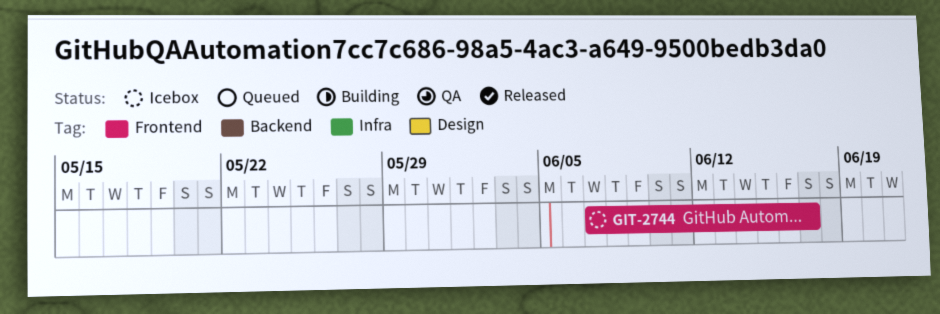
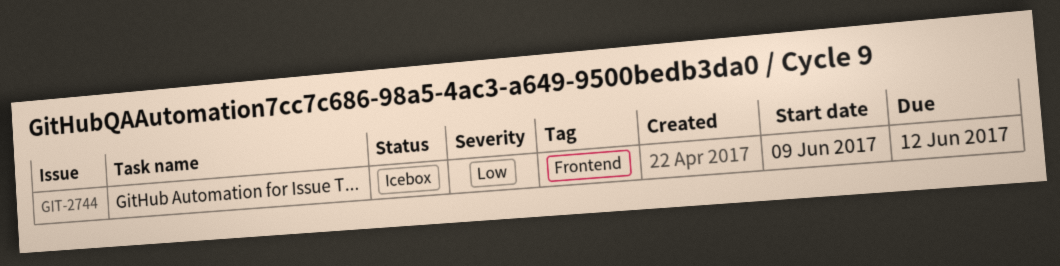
GIT-2744, start: Jun 7 -> Jun 9
GIT-2744, due: Jun 17 -> Jun 12

